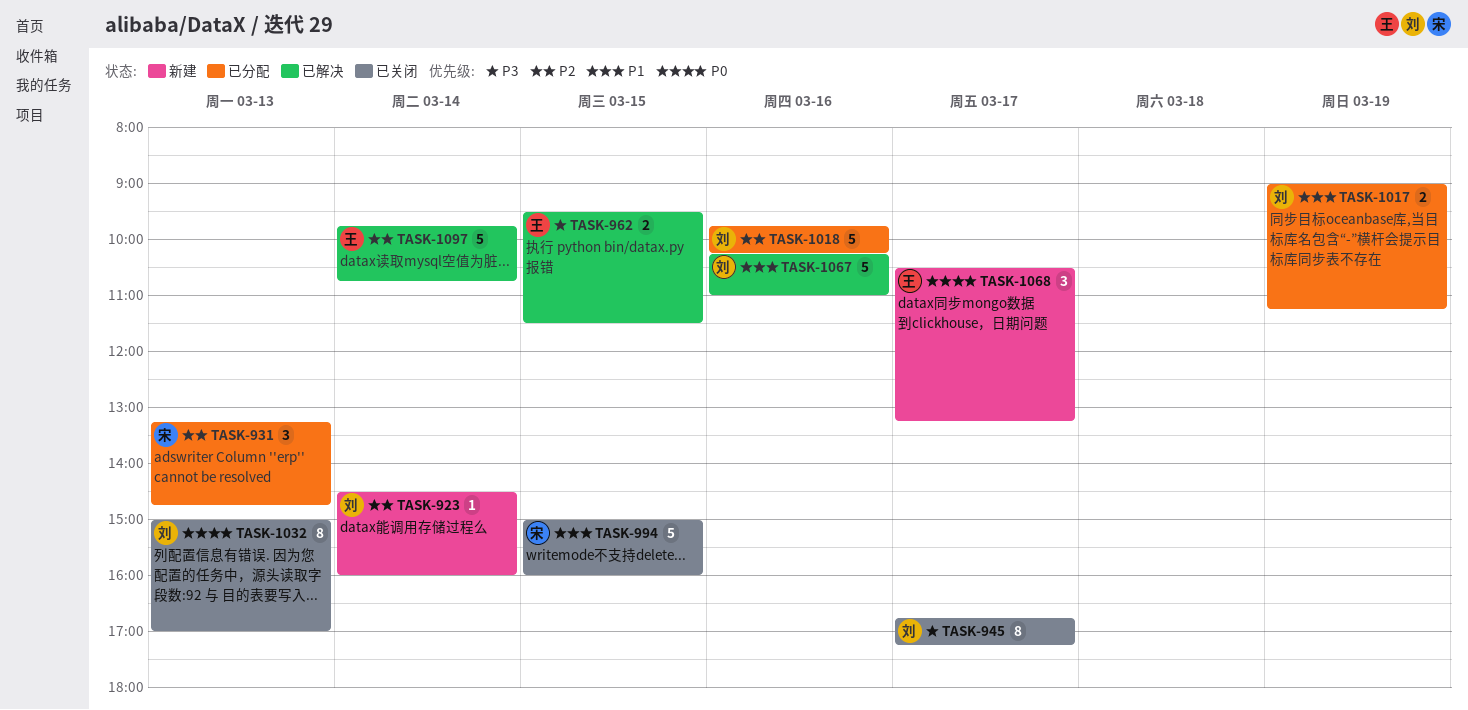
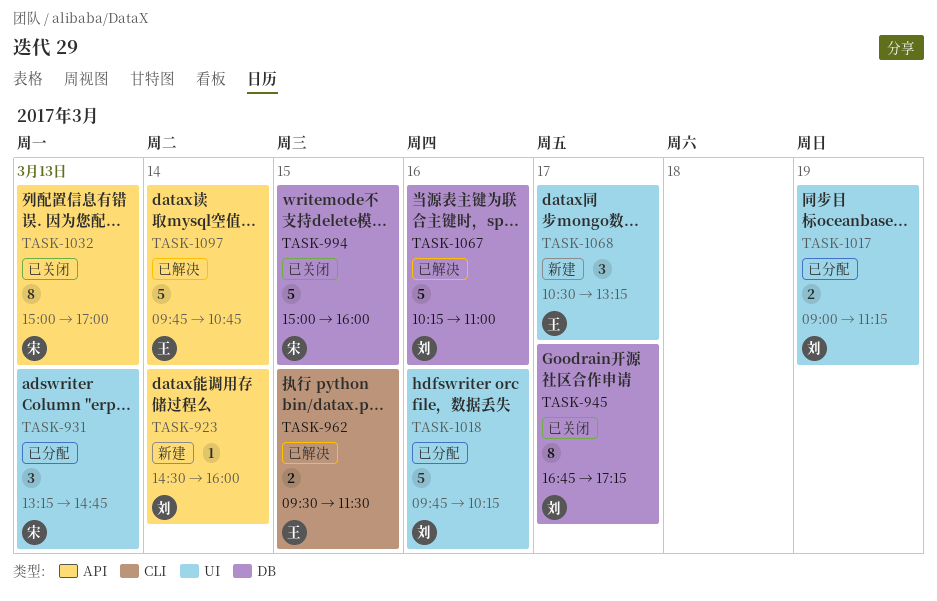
TASK-1032, owner: 刘 -> 宋

